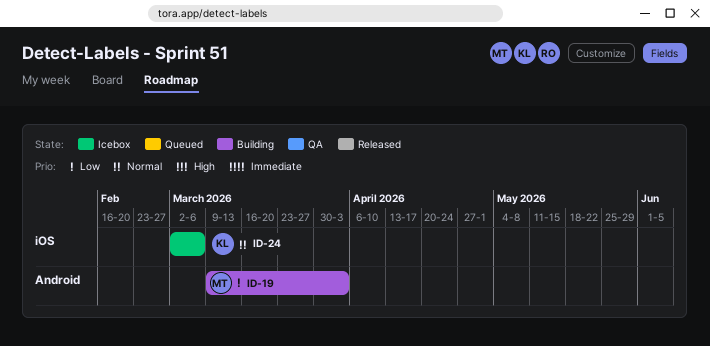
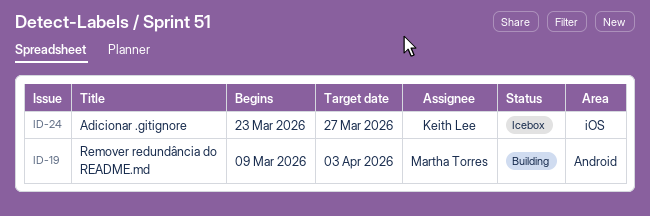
ID-24, start: Mar 2 -> Mar 23
ID-24, due: Mar 6 -> Mar 27

